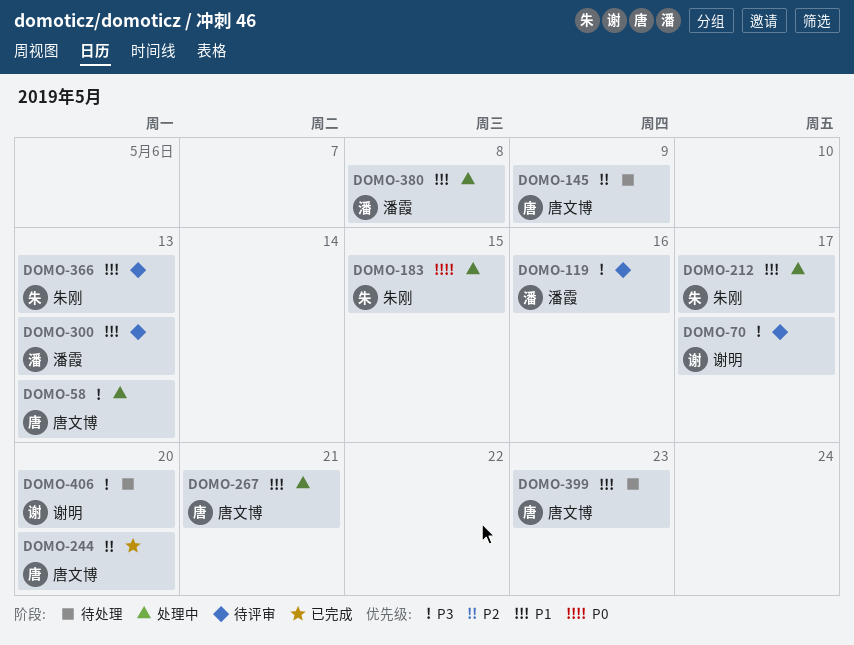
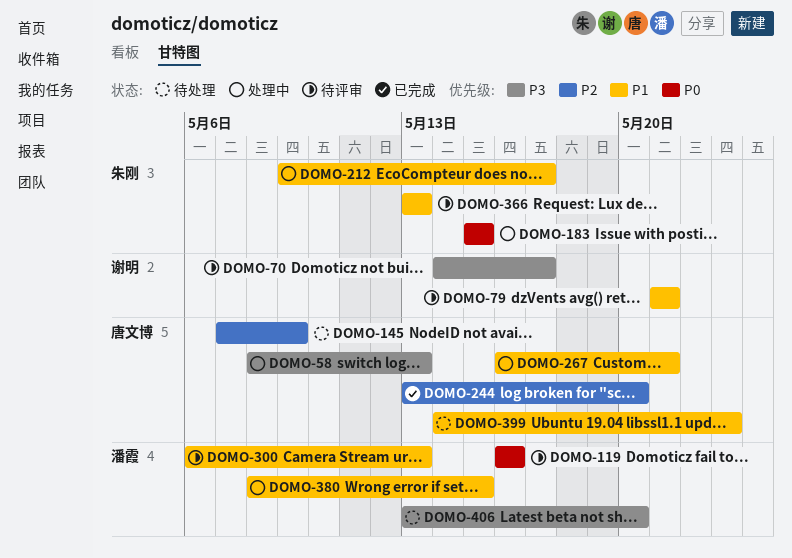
DOMO-79: none -> present
DOMO-119, priority: P3 -> P0
DOMO-380, due: May 8 -> May 15
DOMO-406, owner: 谢明 -> 潘霞

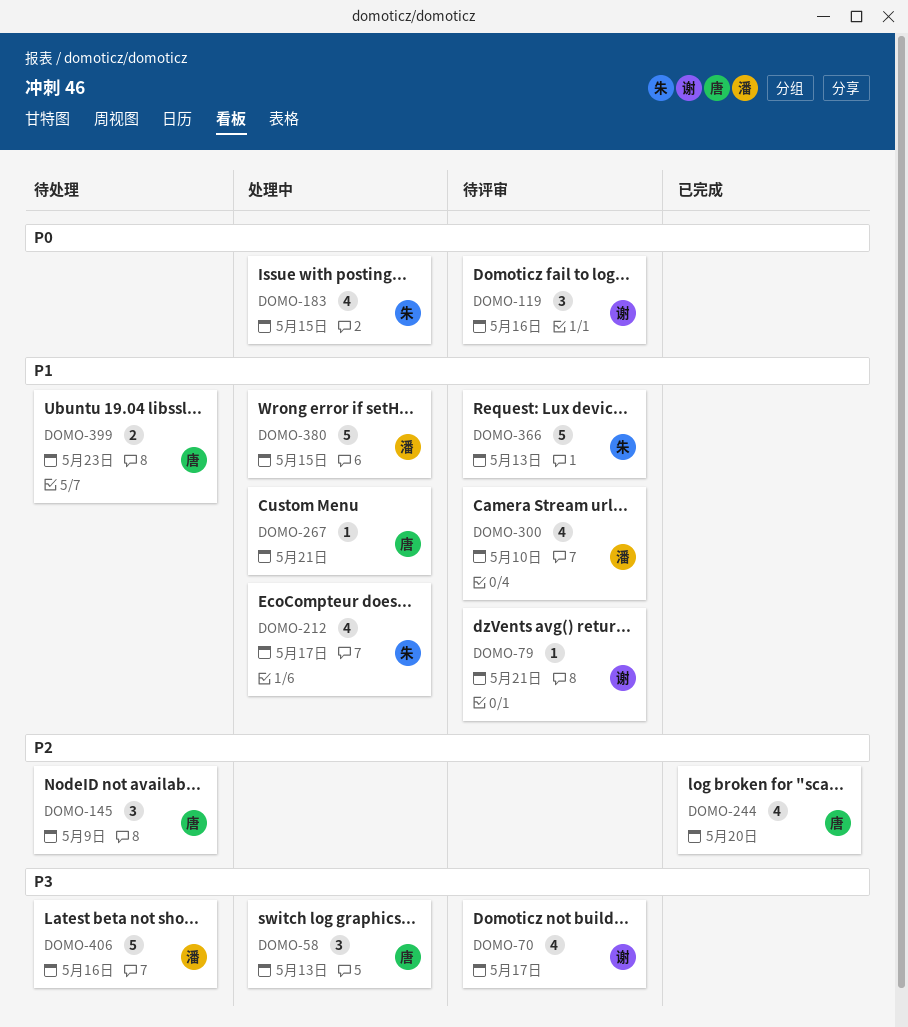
DOMO-119, owner: 潘霞 -> 谢明
DOMO-300, due: May 13 -> May 10
DOMO-406, due: May 20 -> May 16

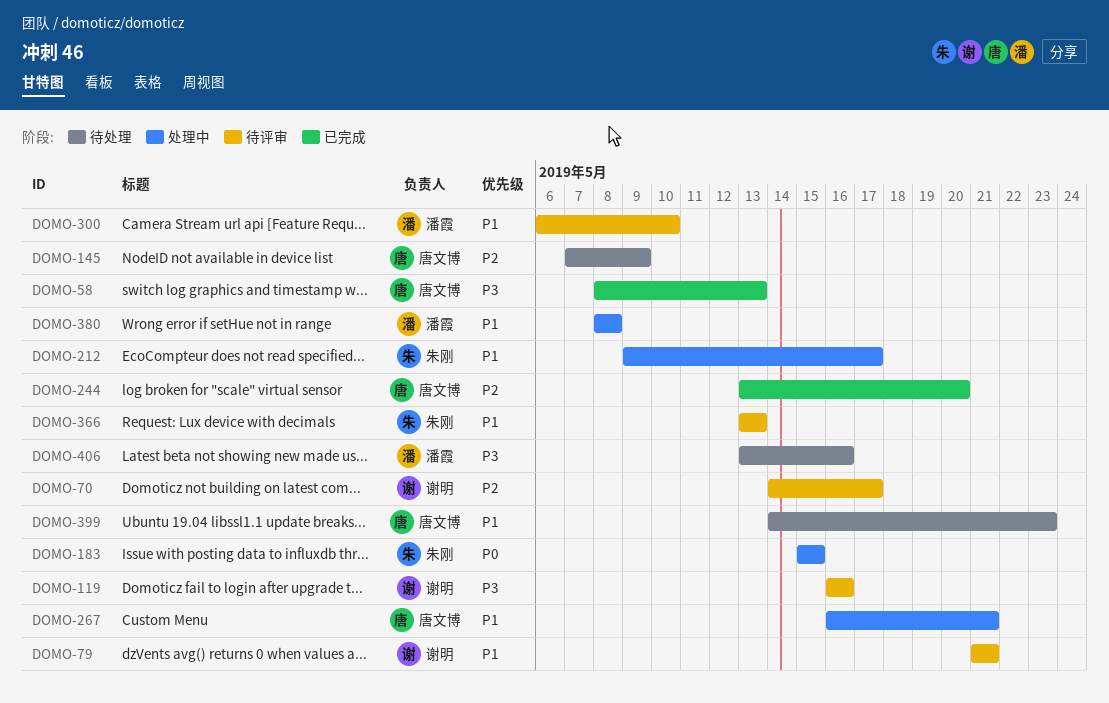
DOMO-58, status: 处理中 -> 已完成
DOMO-70, priority: P3 -> P2
DOMO-119, priority: P0 -> P3
DOMO-380, due: May 15 -> May 8

